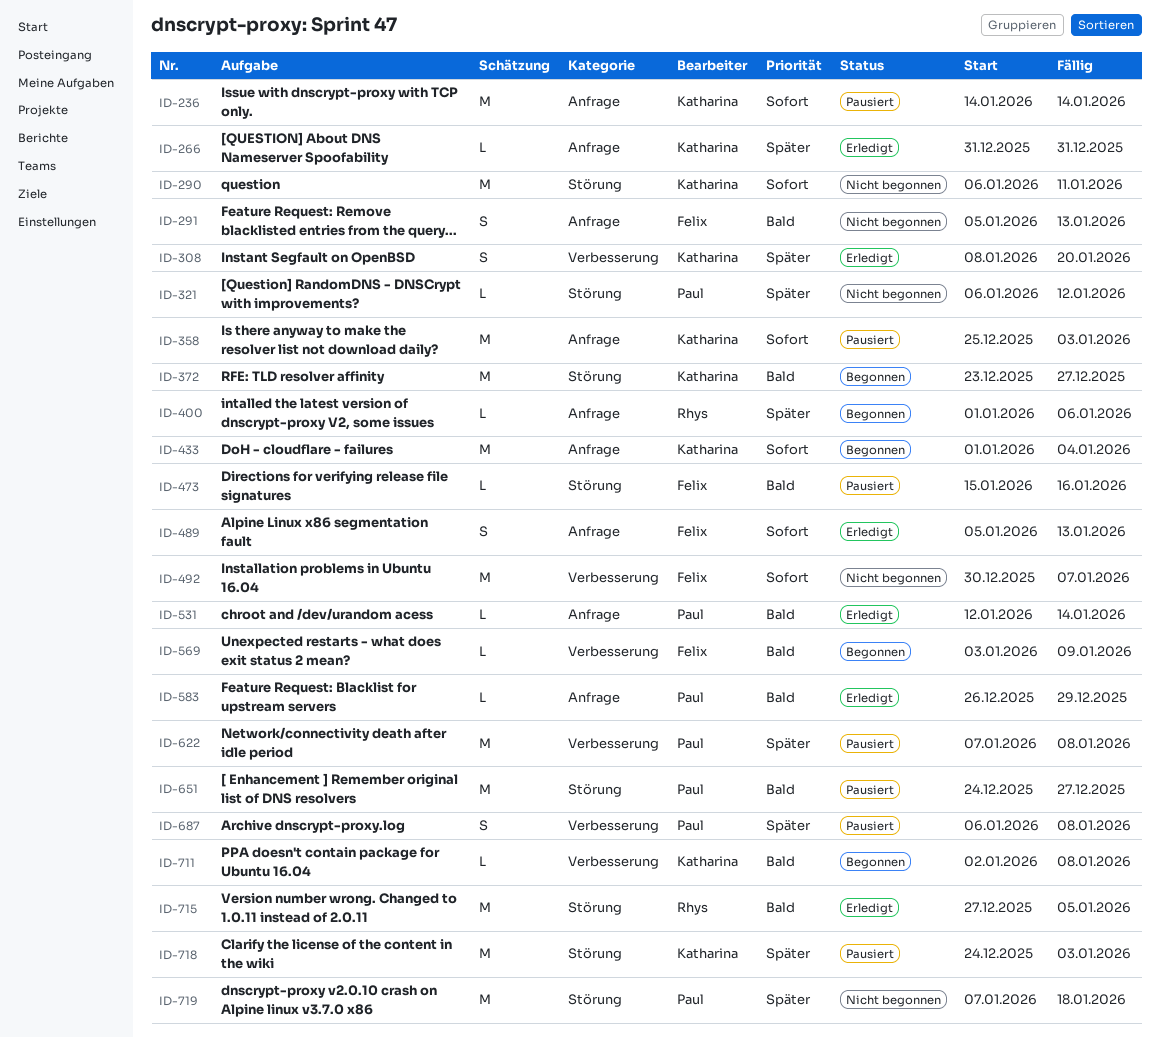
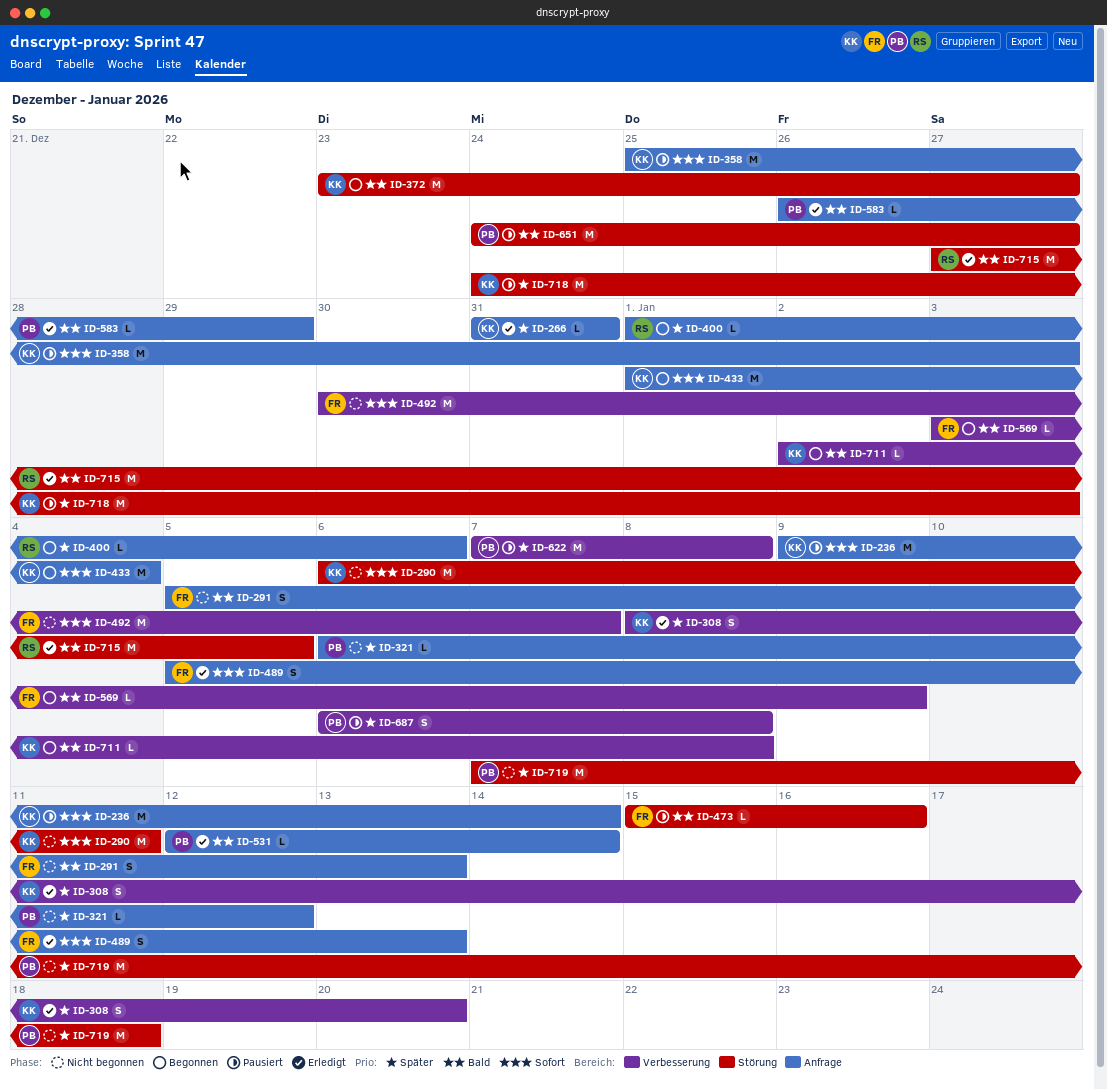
ID-236, start: Jan 14 -> Jan 9
ID-321, label: Störung -> Anfrage

